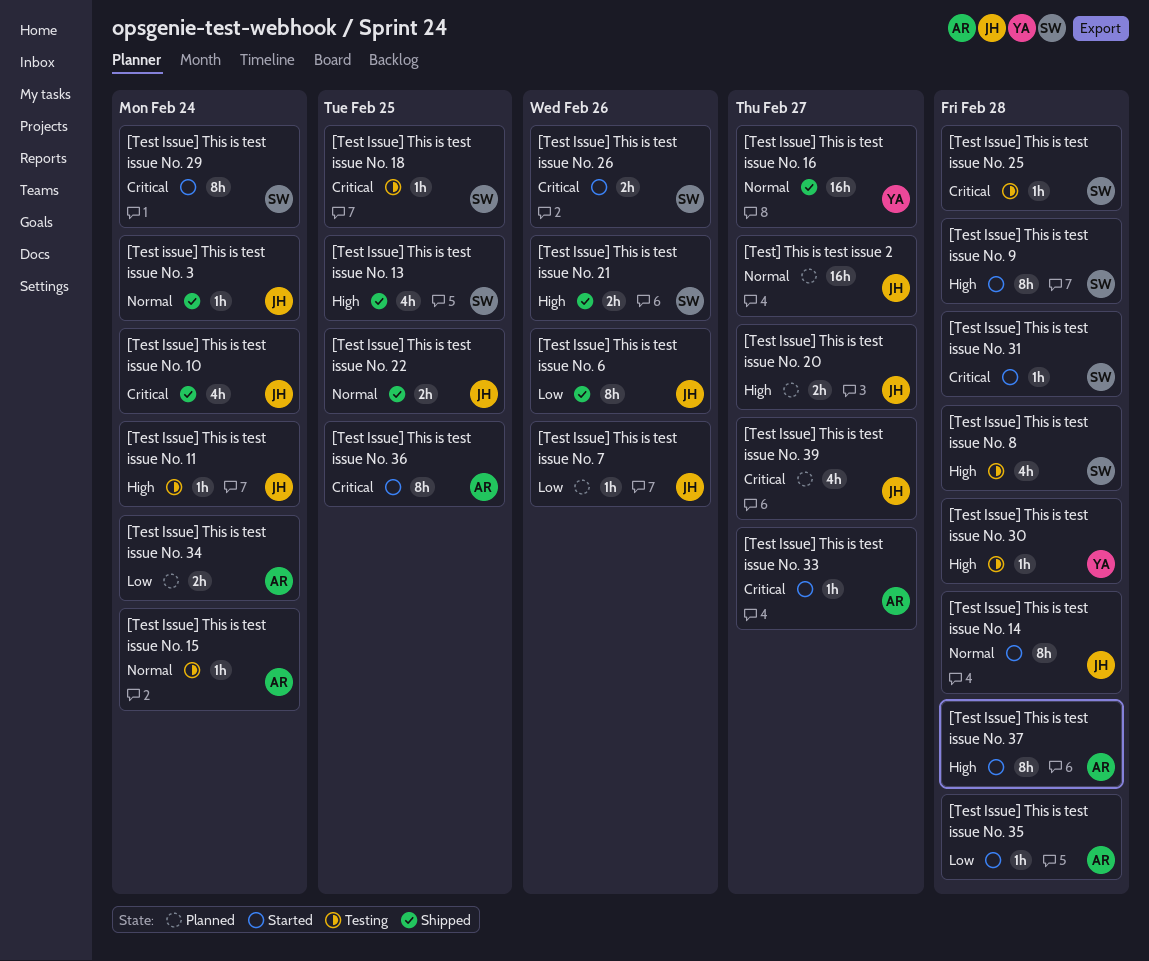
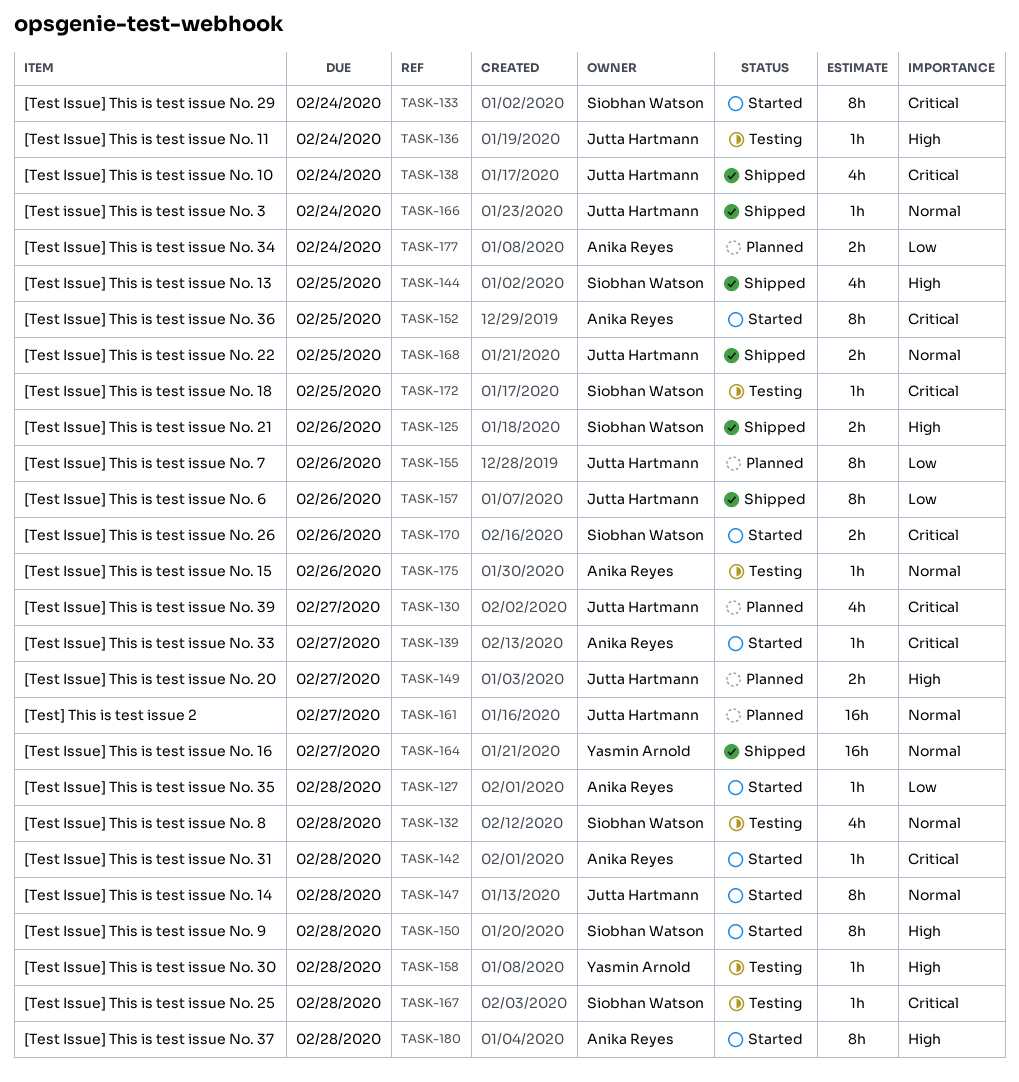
[Test Issue] This is test issue No. 15, due: Feb 24 -> Feb 26
[Test Issue] This is test issue No. 31, owner: Siobhan Watson -> Anika Reyes
[Test Issue] This is test issue No. 7, estimate: 1h -> 8h
[Test Issue] This is test issue No. 8, priority: High -> Normal

